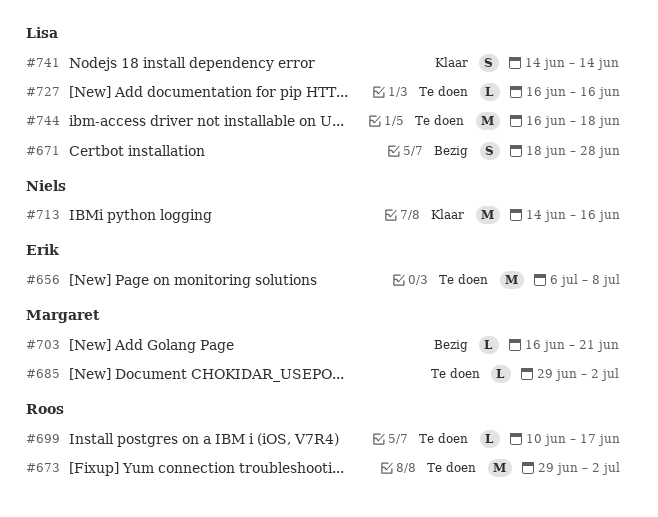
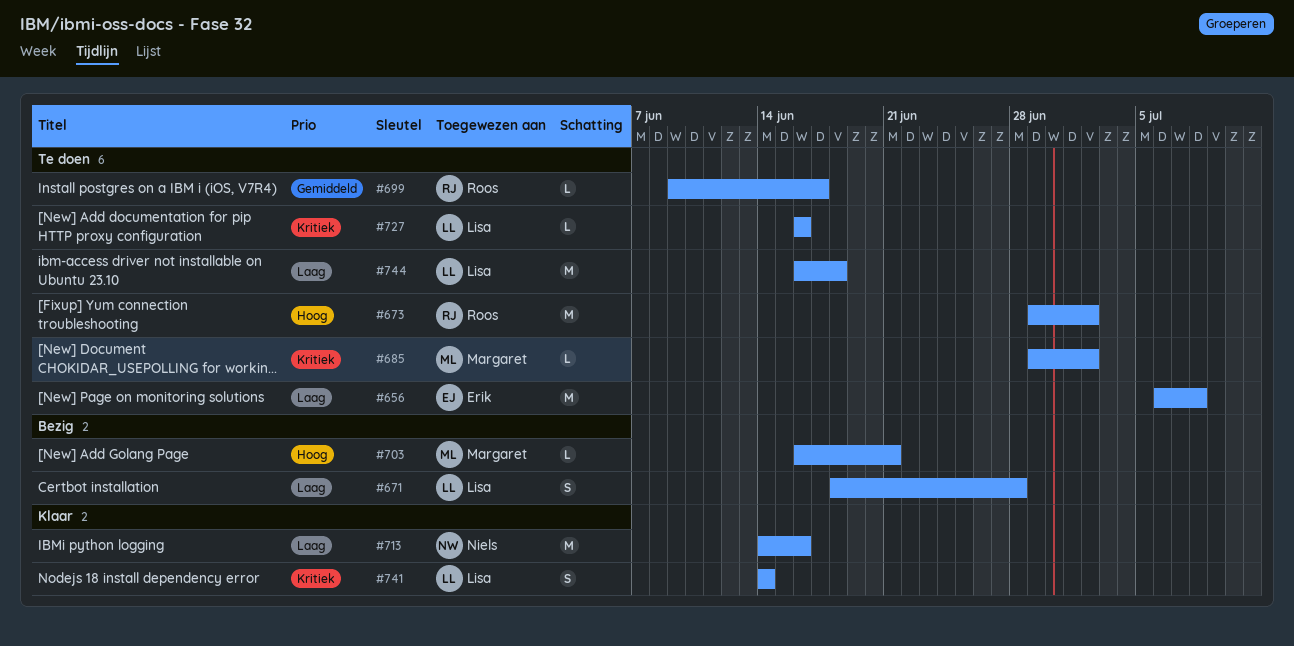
#699, start: Jun 10 -> Jun 9

